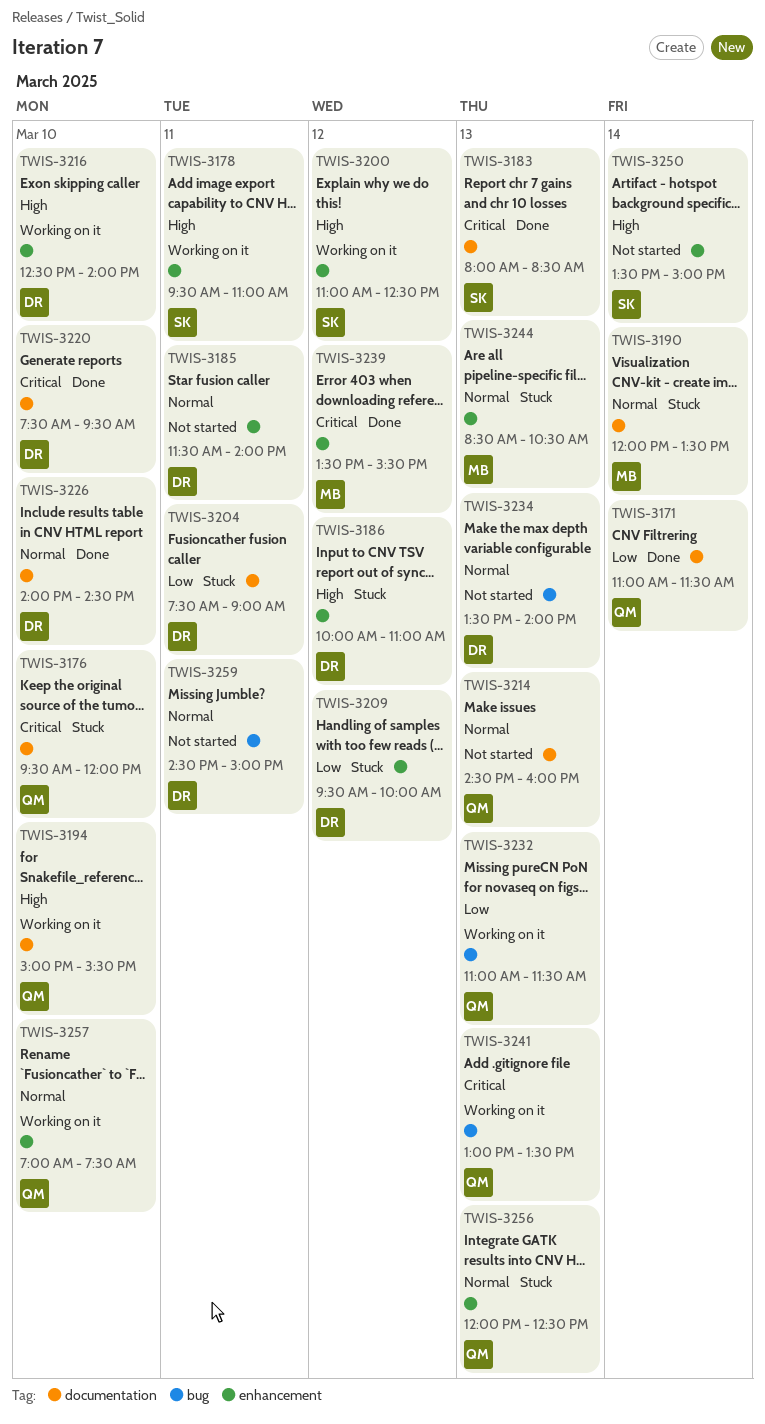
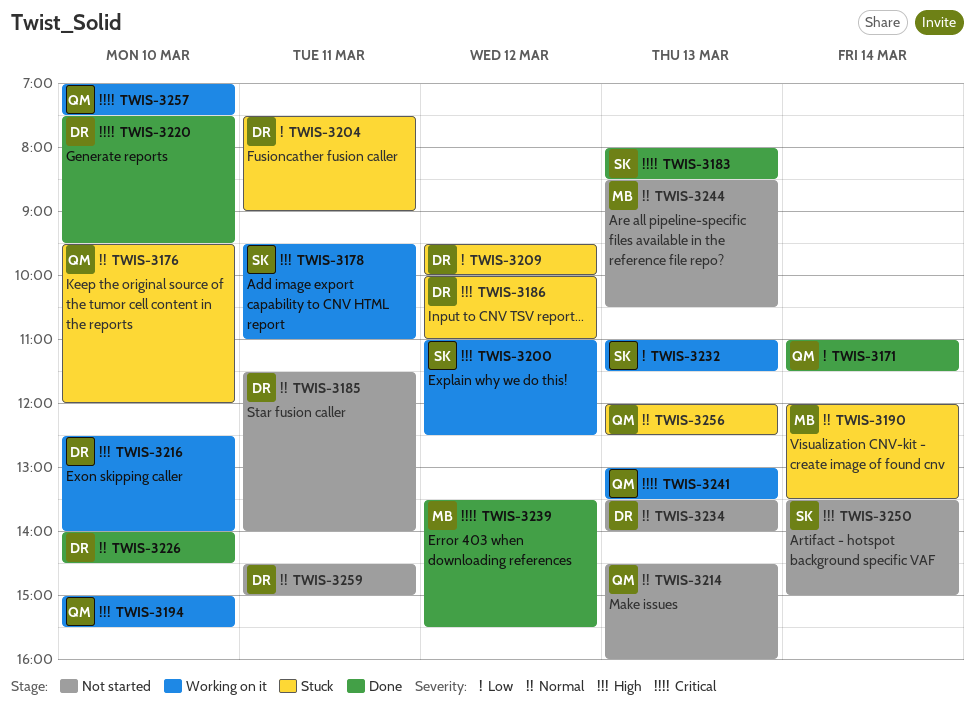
TWIS-3176, priority: Critical -> Normal
TWIS-3232, owner: QM -> SK
TWIS-3244, status: Stuck -> Not started
TWIS-3257, priority: Normal -> Critical

